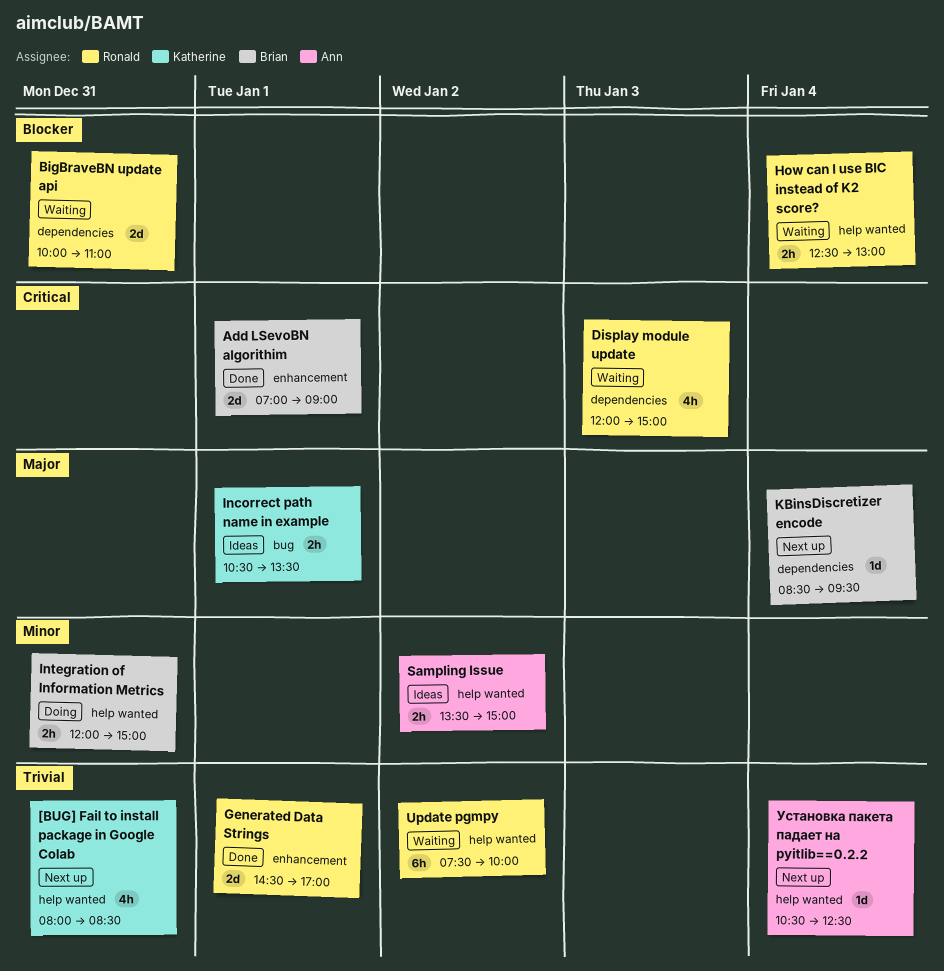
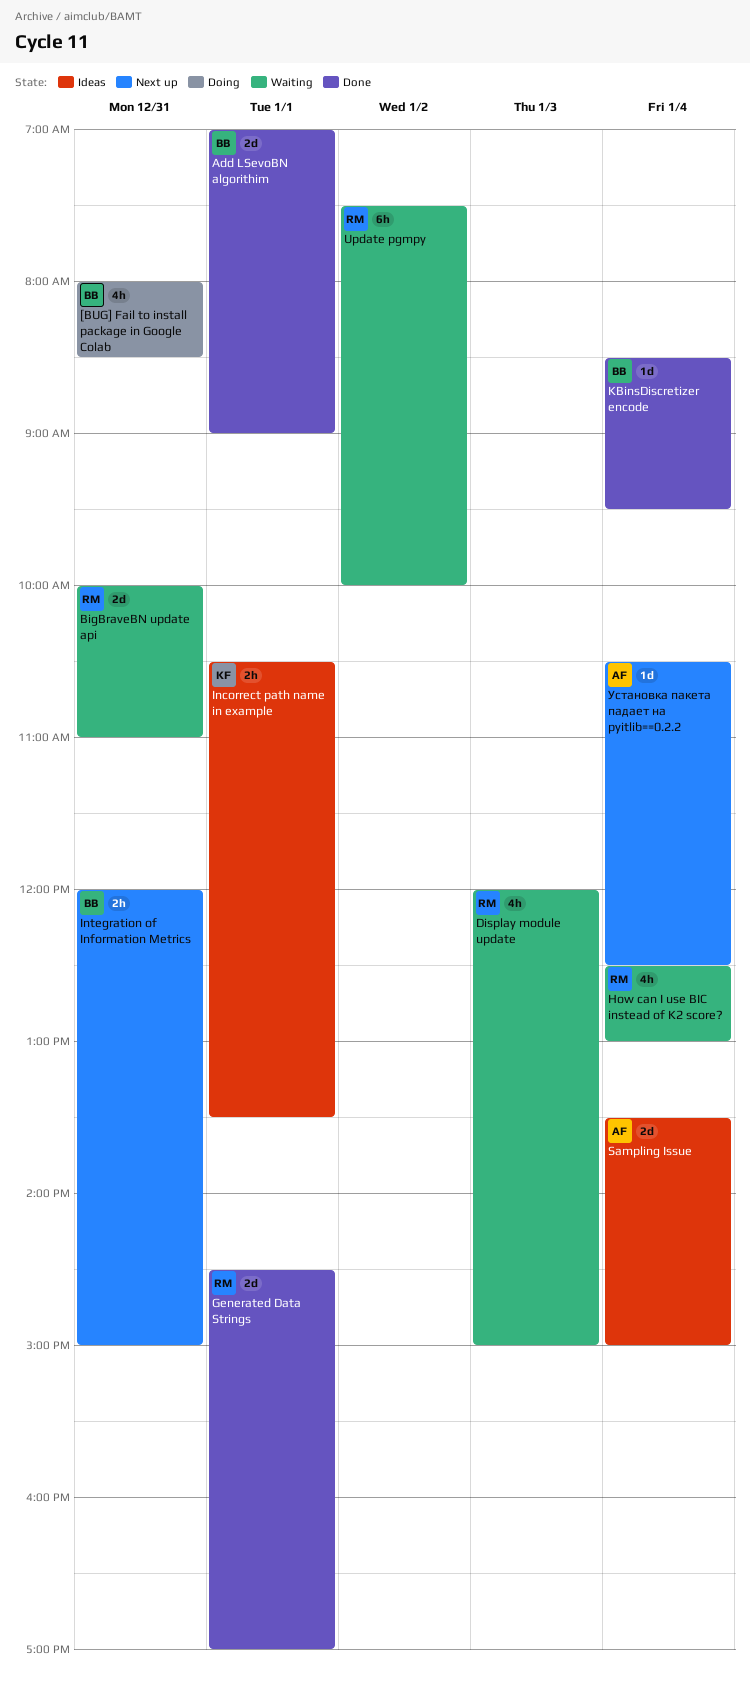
[BUG] Fail to install package in Google Colab, status: Next up -> Doing
[BUG] Fail to install package in Google Colab, owner: Katherine -> Brian
How can I use BIC instead of K2 score?, estimate: 2h -> 4h
Integration of Information Metrics, status: Doing -> Next up
KBinsDiscretizer encode, status: Next up -> Done
Sampling Issue, estimate: 2h -> 2d
Sampling Issue, day: Jan 2 -> Jan 4

